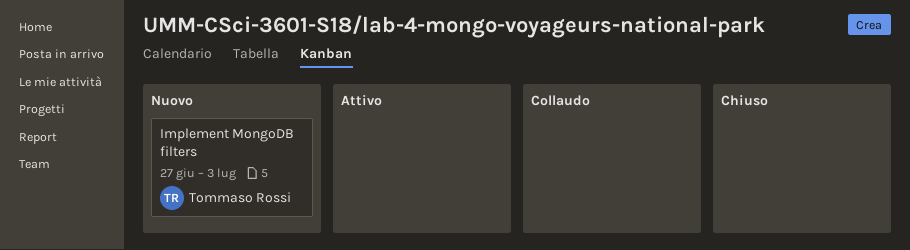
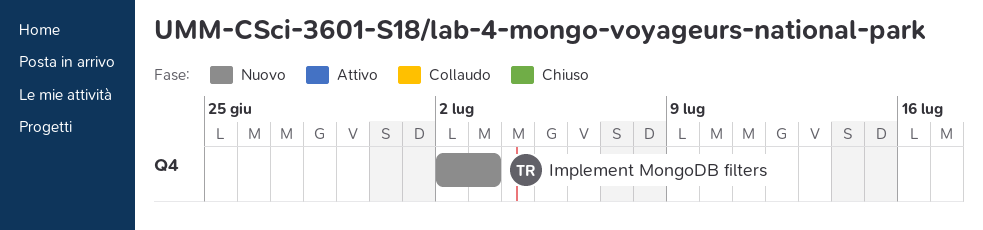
Implement MongoDB filters, start: Jun 27 -> Jul 2

